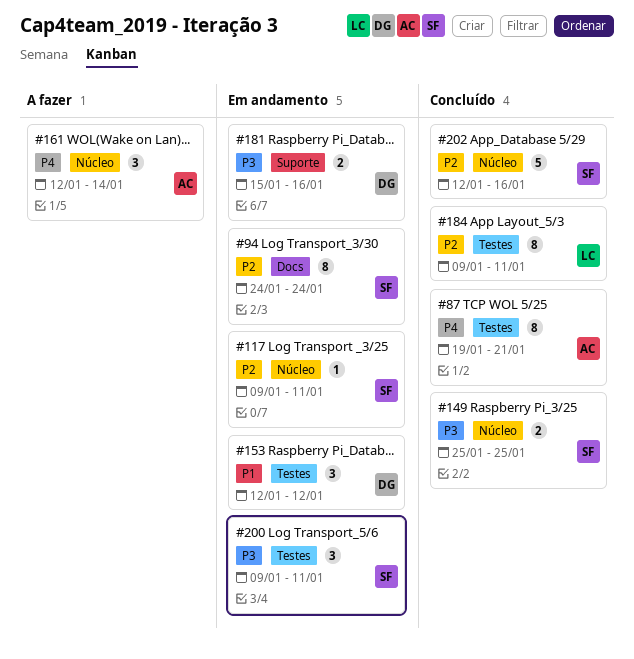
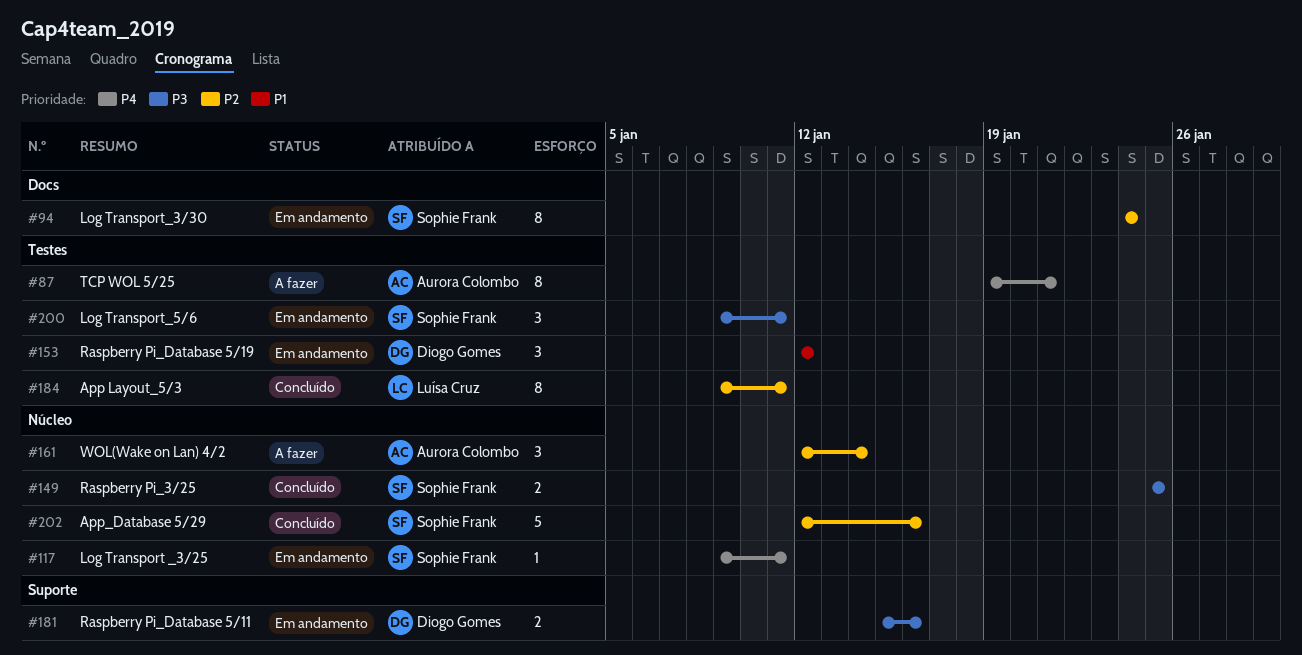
#87, status: Concluído -> A fazer
#117, priority: P2 -> P4
#161, priority: P4 -> P2

